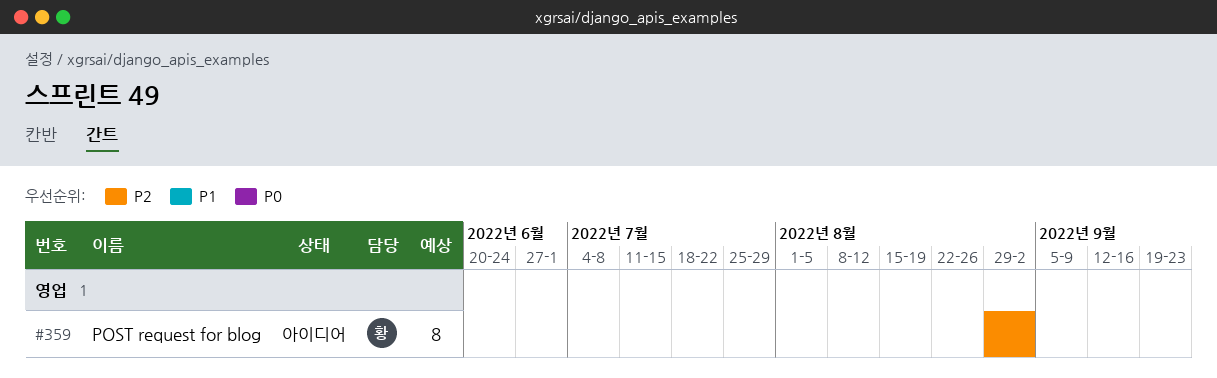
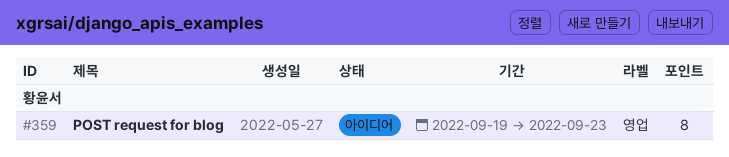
#359, start: Aug 29 -> Sep 19
#359, due: Sep 2 -> Sep 23

